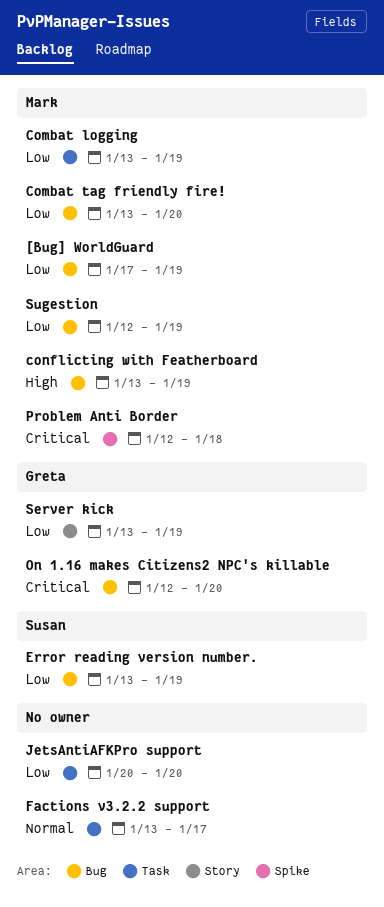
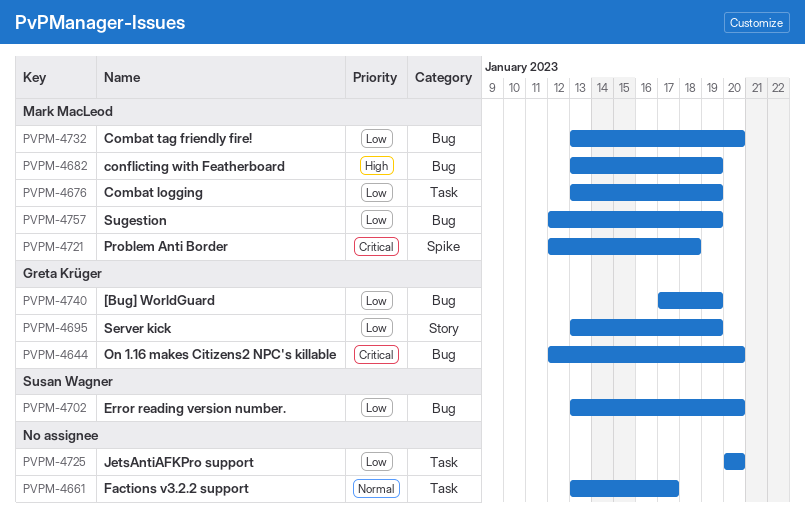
[Bug] WorldGuard, owner: Mark MacLeod -> Greta Krüger
Error reading version number., due: Jan 19 -> Jan 20

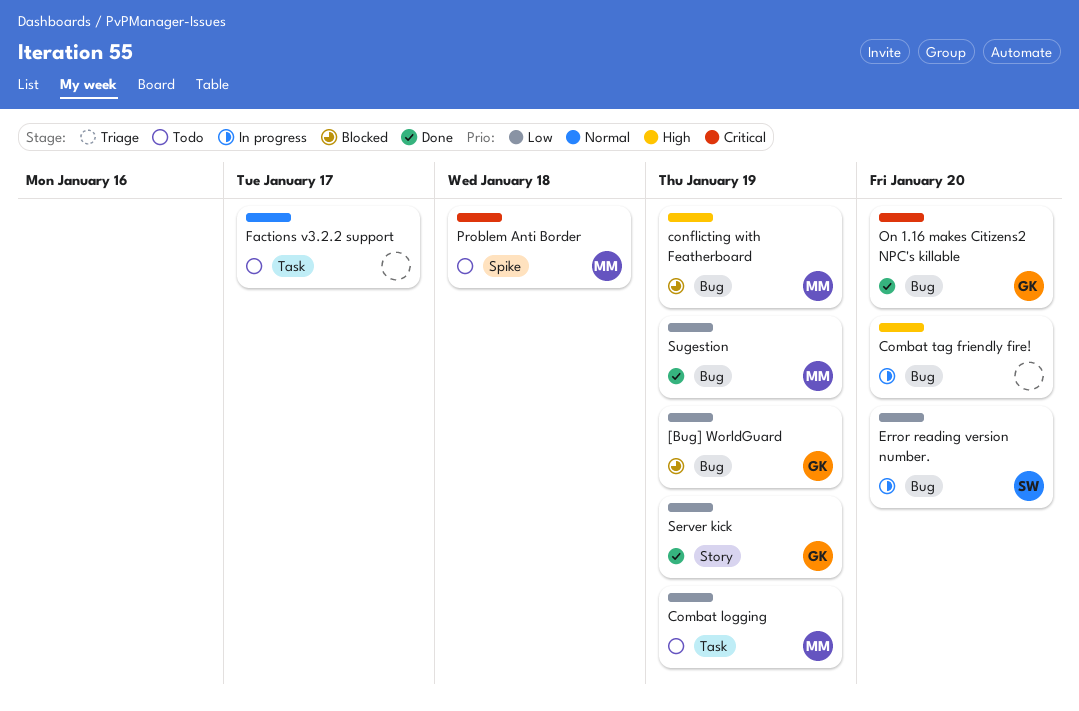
Combat tag friendly fire!, owner: Mark MacLeod -> none
Combat tag friendly fire!, priority: Low -> High
JetsAntiAFKPro support: present -> none

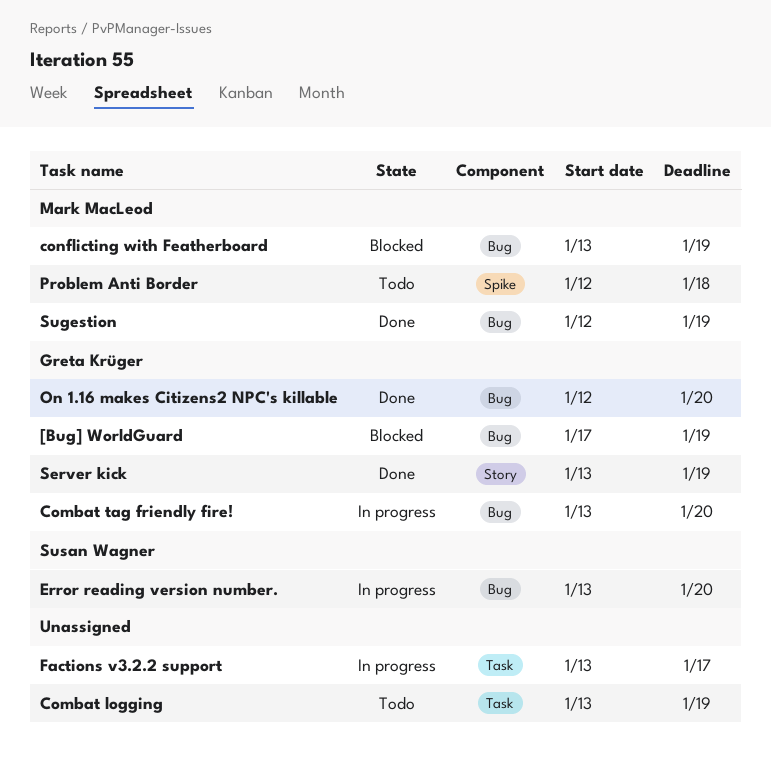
Combat logging, owner: Mark MacLeod -> none
Combat tag friendly fire!, owner: none -> Greta Krüger
Factions v3.2.2 support, status: Todo -> In progress

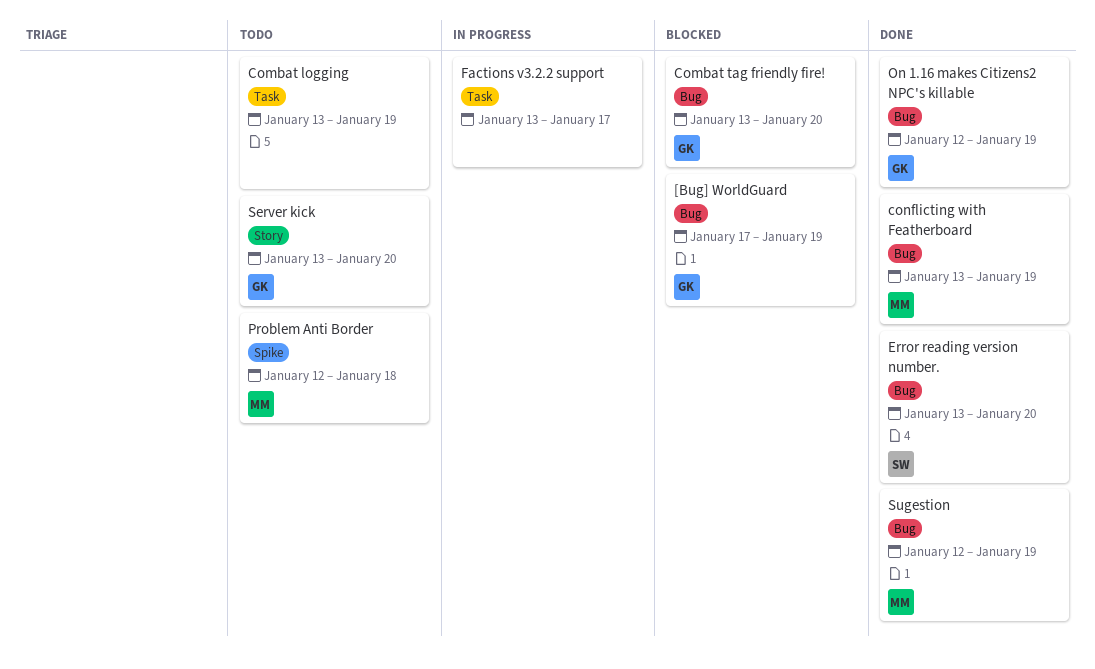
Combat tag friendly fire!, status: In progress -> Blocked
conflicting with Featherboard, status: Blocked -> Done
Error reading version number., status: In progress -> Done
On 1.16 makes Citizens2 NPC's killable, due: Jan 20 -> Jan 19
Server kick, status: Done -> Todo
Server kick, due: Jan 19 -> Jan 20

